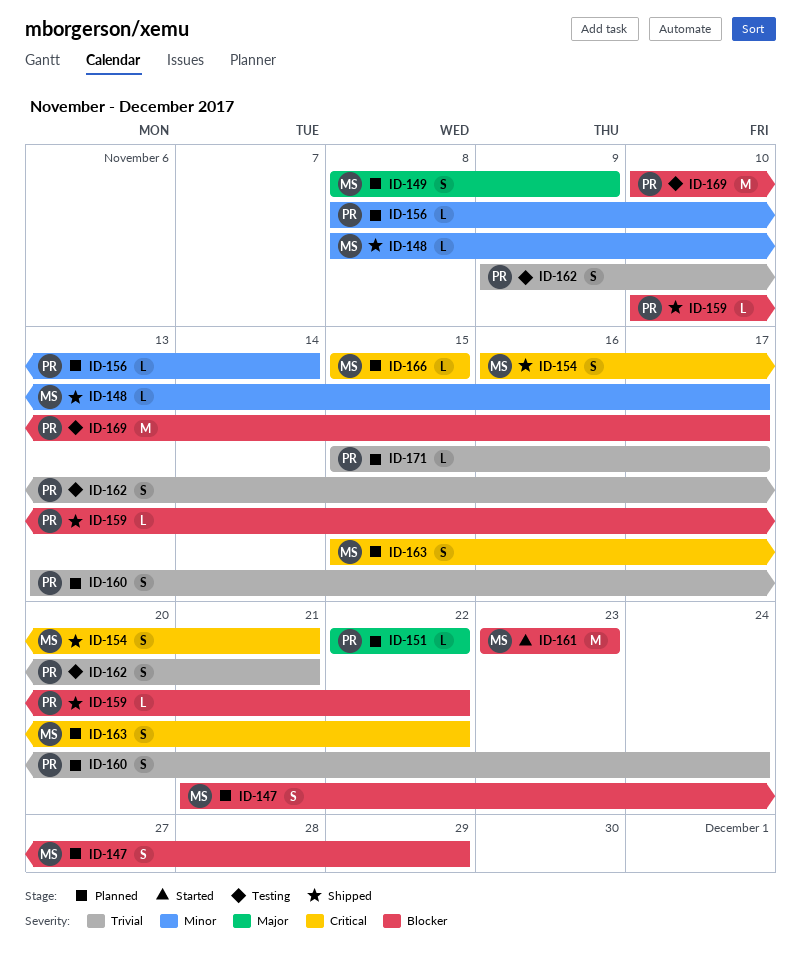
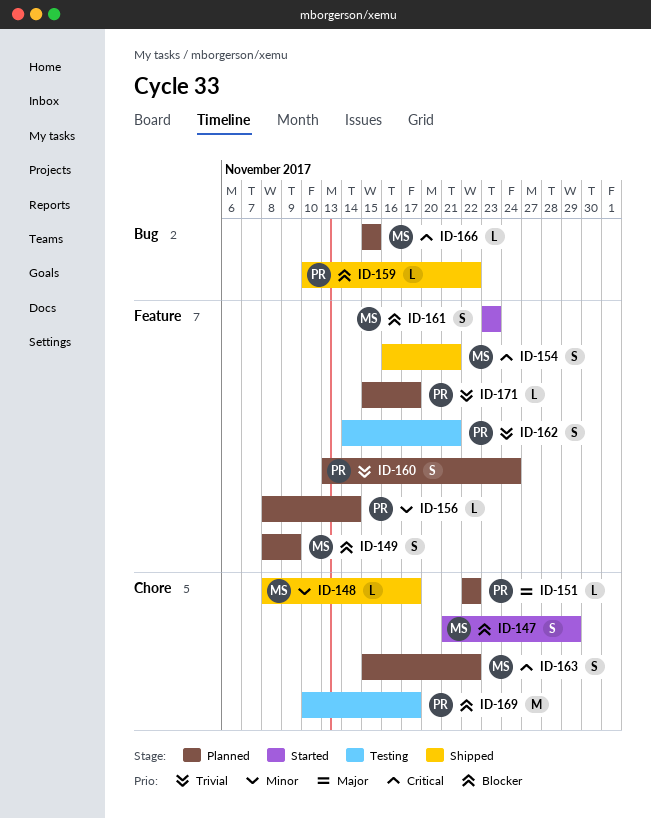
ID-147, status: Planned -> Started
ID-149, priority: Major -> Blocker
ID-161, estimate: M -> S
ID-162, start: Nov 9 -> Nov 14

